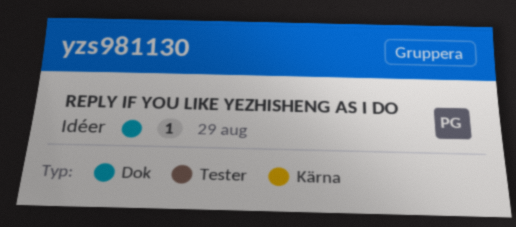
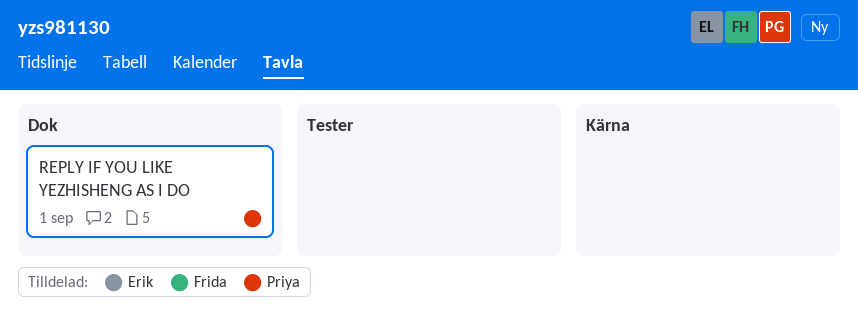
REPLY IF YOU LIKE YEZHISHENG AS I DO, due: Aug 29 -> Sep 1

